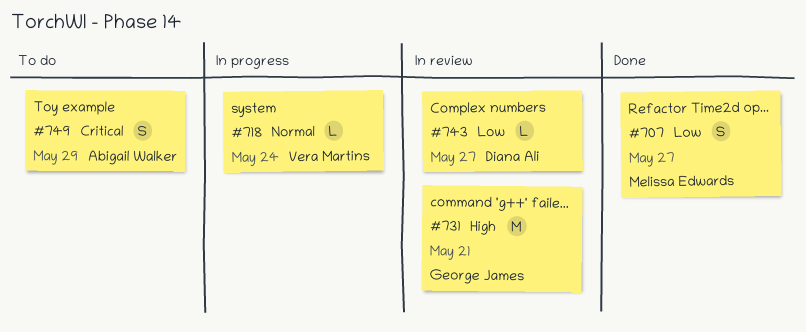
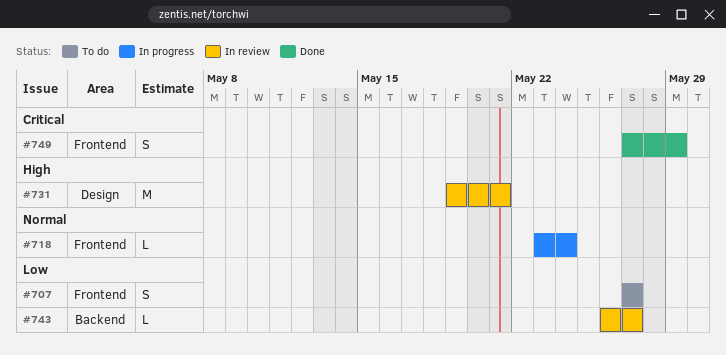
#707, status: Done -> To do
#749, status: To do -> Done

